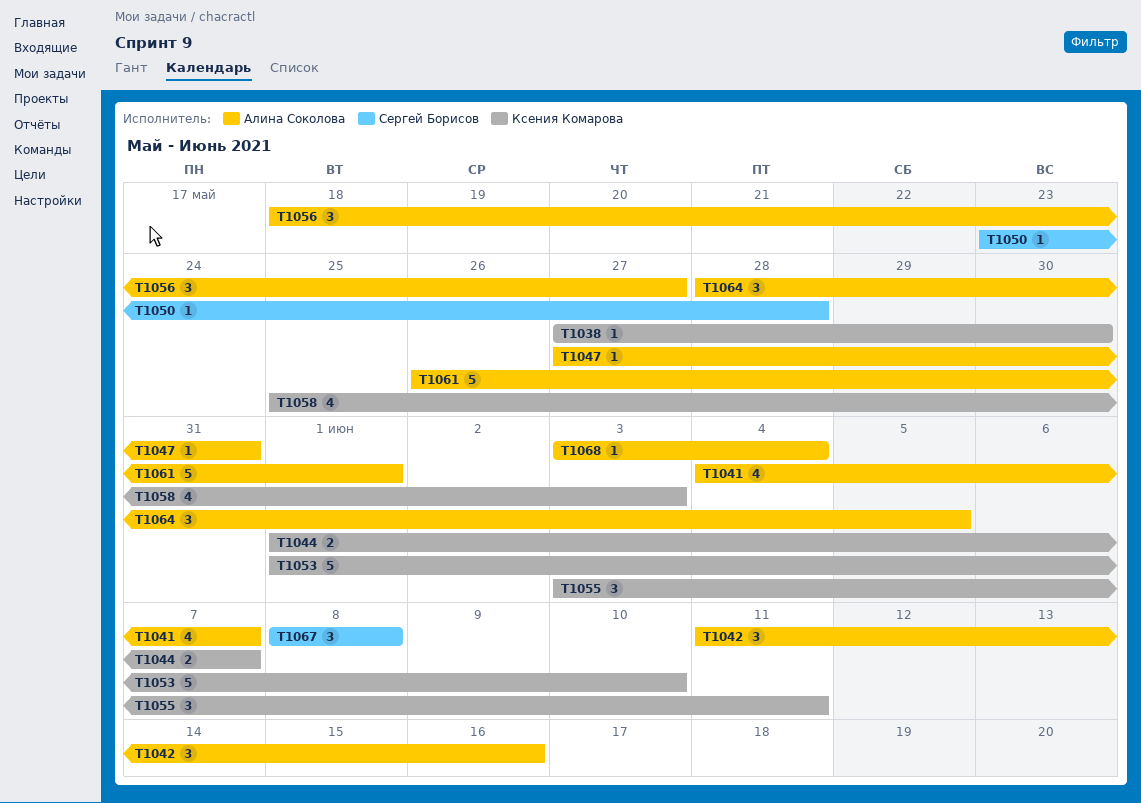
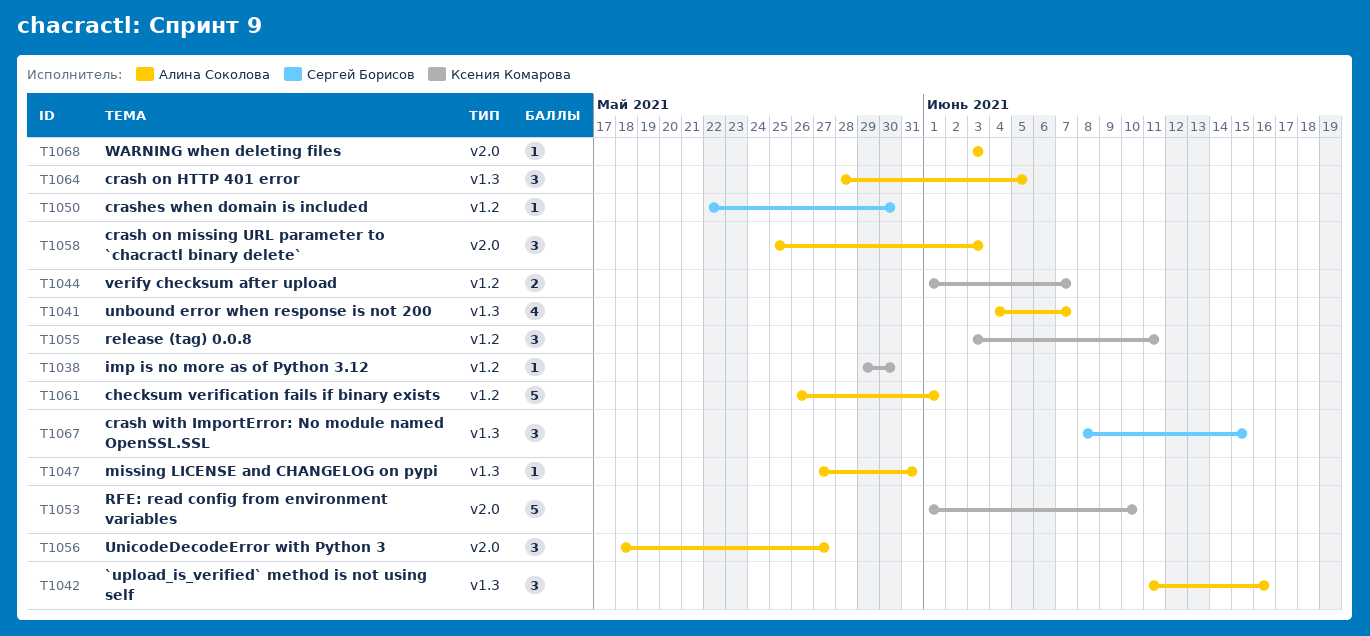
T1038, start: May 27 -> May 29
T1050, start: May 23 -> May 22
T1050, due: May 28 -> May 30
T1058, owner: Ксения Комарова -> Алина Соколова
T1058, estimate: 4 -> 3
T1067, due: Jun 8 -> Jun 15
T1068, due: Jun 4 -> Jun 3

